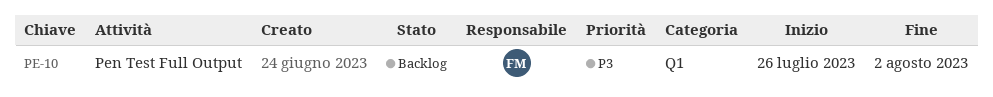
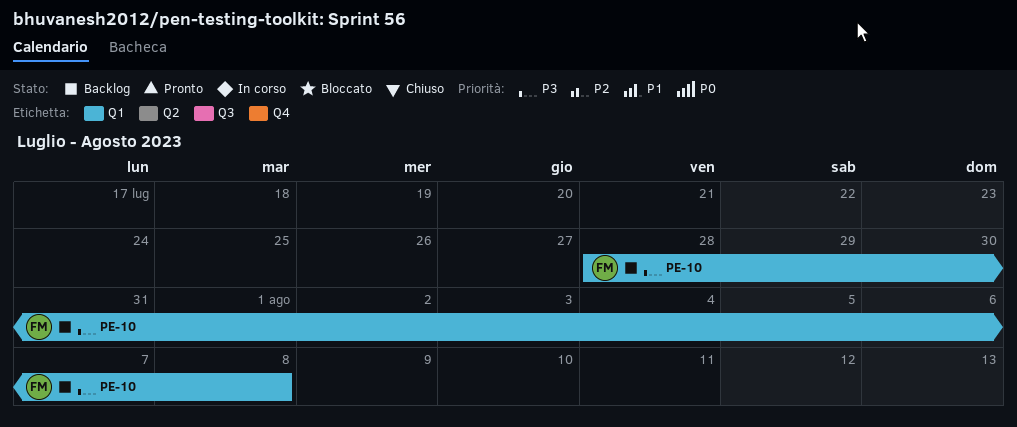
PE-10, start: Jul 26 -> Jul 28
PE-10, due: Aug 2 -> Aug 8

